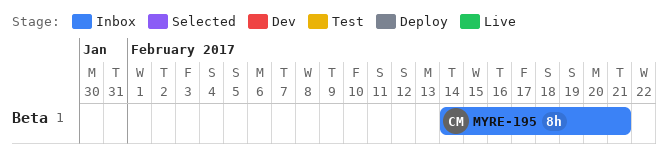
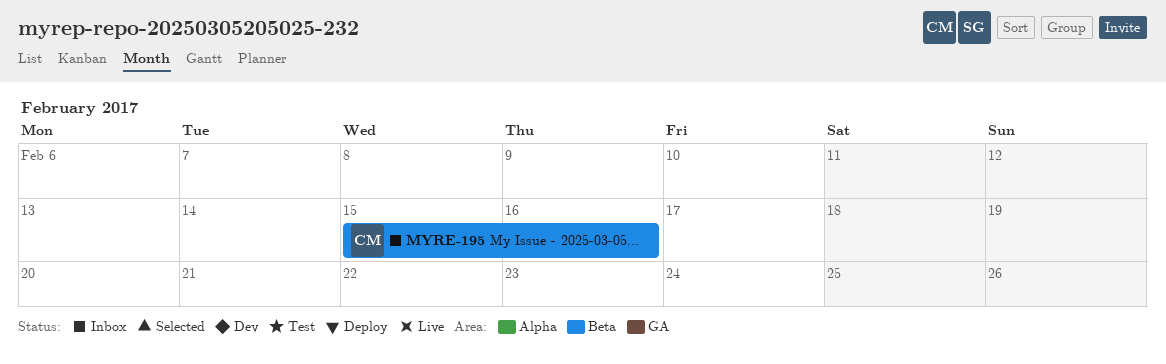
MYRE-195, start: Feb 14 -> Feb 15
MYRE-195, due: Feb 21 -> Feb 16

